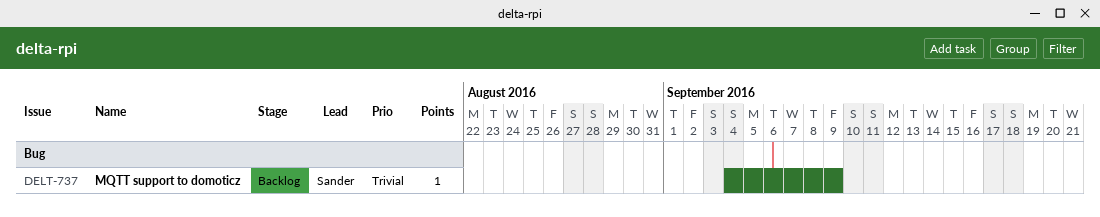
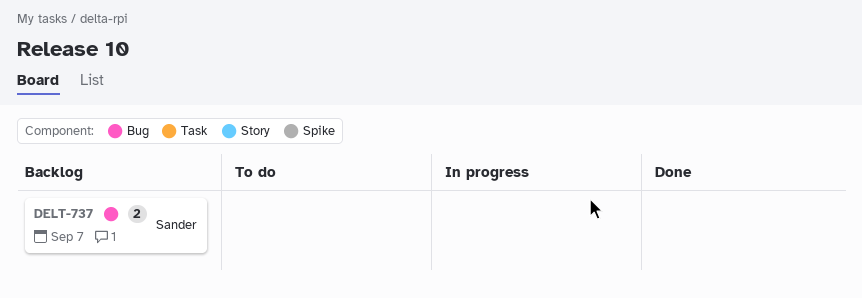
DELT-737, estimate: 1 -> 2
DELT-737, due: Sep 9 -> Sep 7

